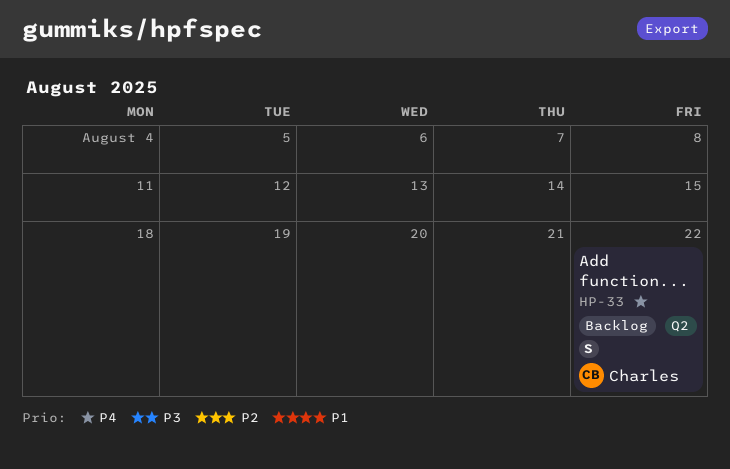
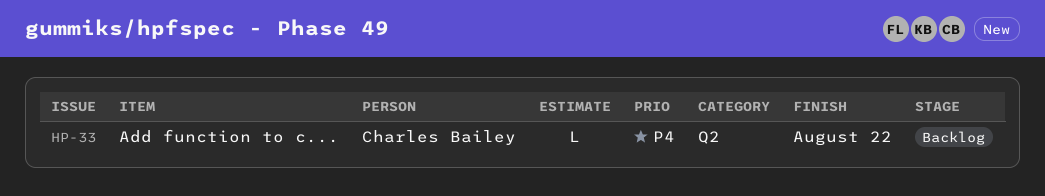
HP-33, estimate: S -> L

